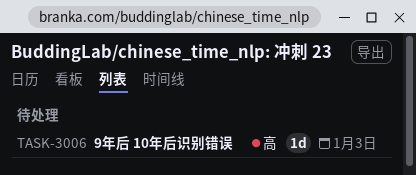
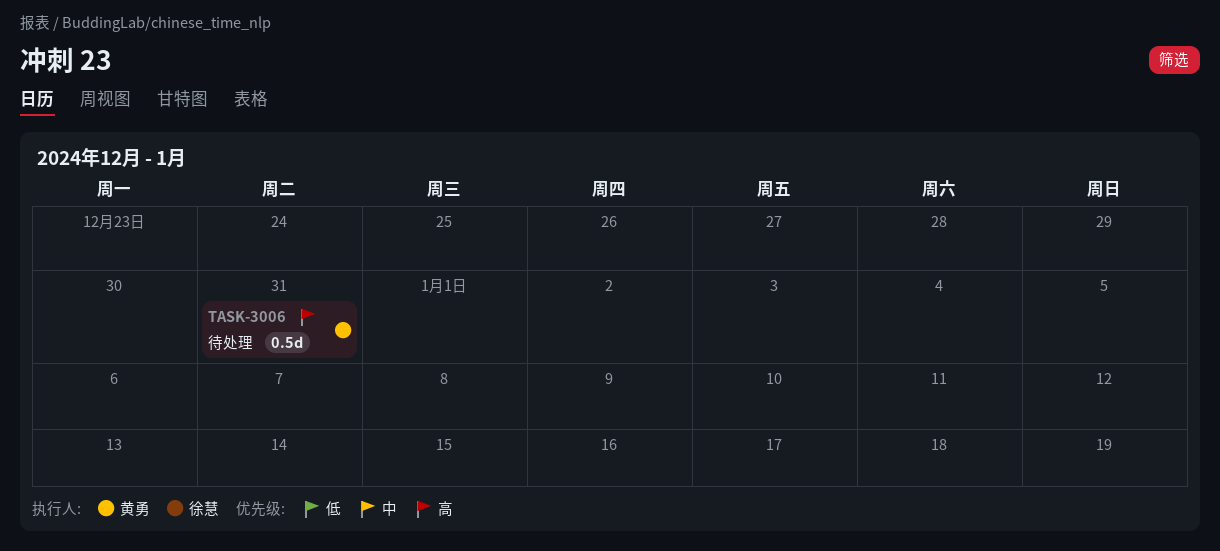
TASK-3006, estimate: 1d -> 0.5d
TASK-3006, due: Jan 3 -> Dec 31

